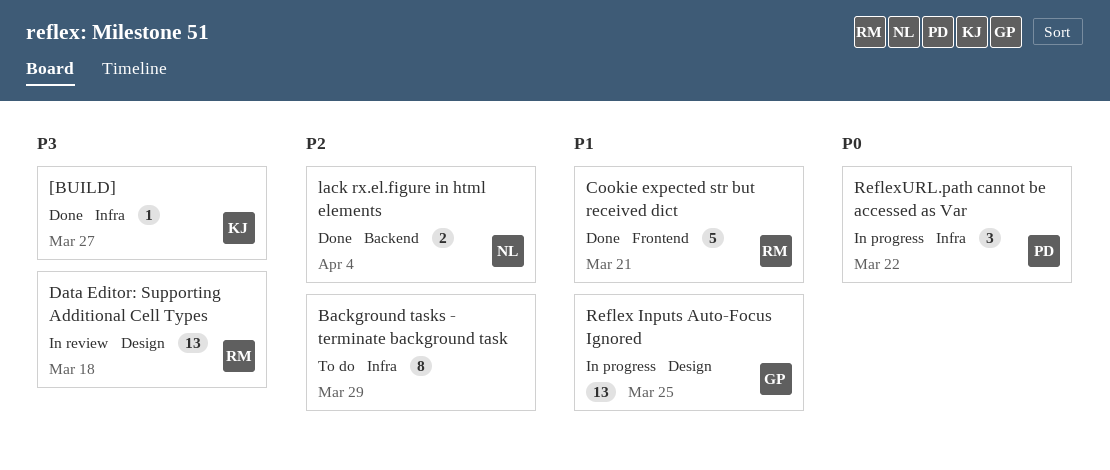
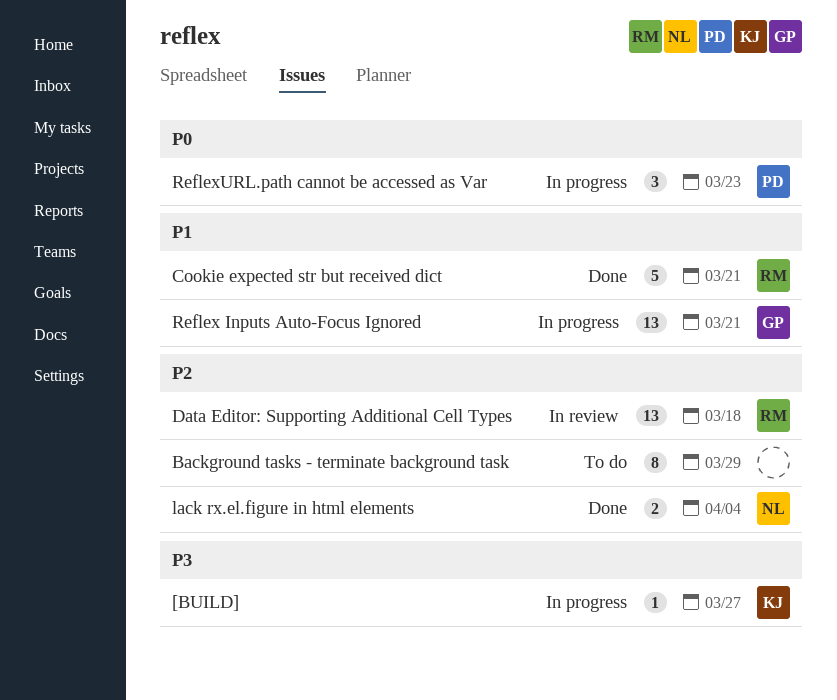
[BUILD], status: Done -> In progress
Data Editor: Supporting Additional Cell Types, priority: P3 -> P2
Reflex Inputs Auto-Focus Ignored, due: Mar 25 -> Mar 21
ReflexURL.path cannot be accessed as Var, due: Mar 22 -> Mar 23

